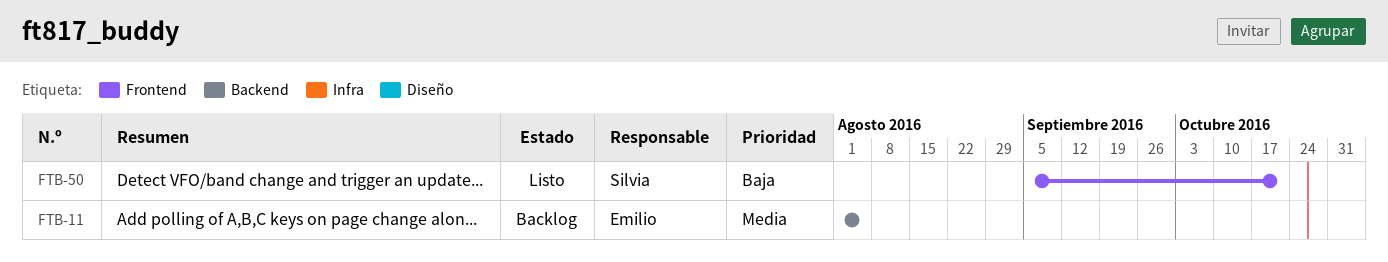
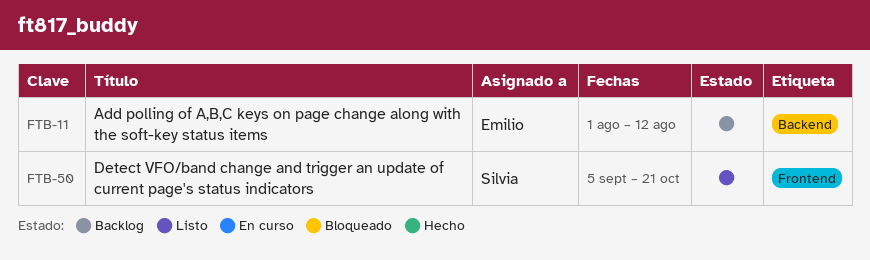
FTB-11, due: Aug 5 -> Aug 12

